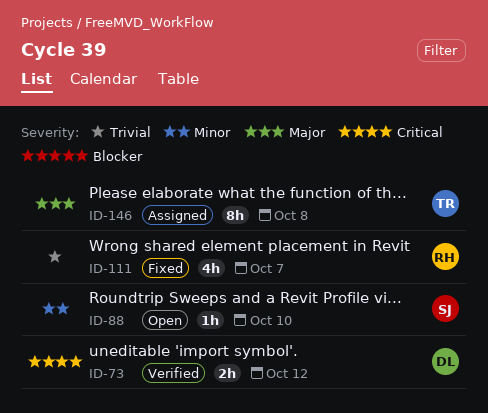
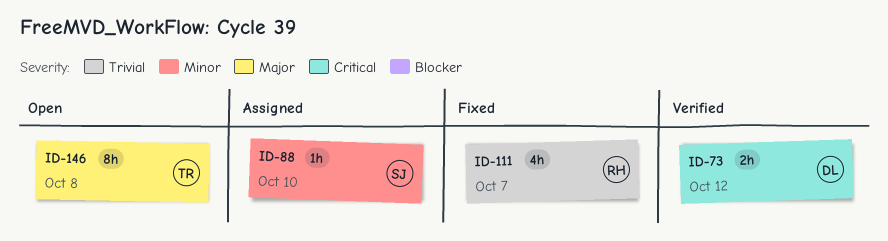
ID-88, status: Open -> Assigned
ID-146, status: Assigned -> Open

